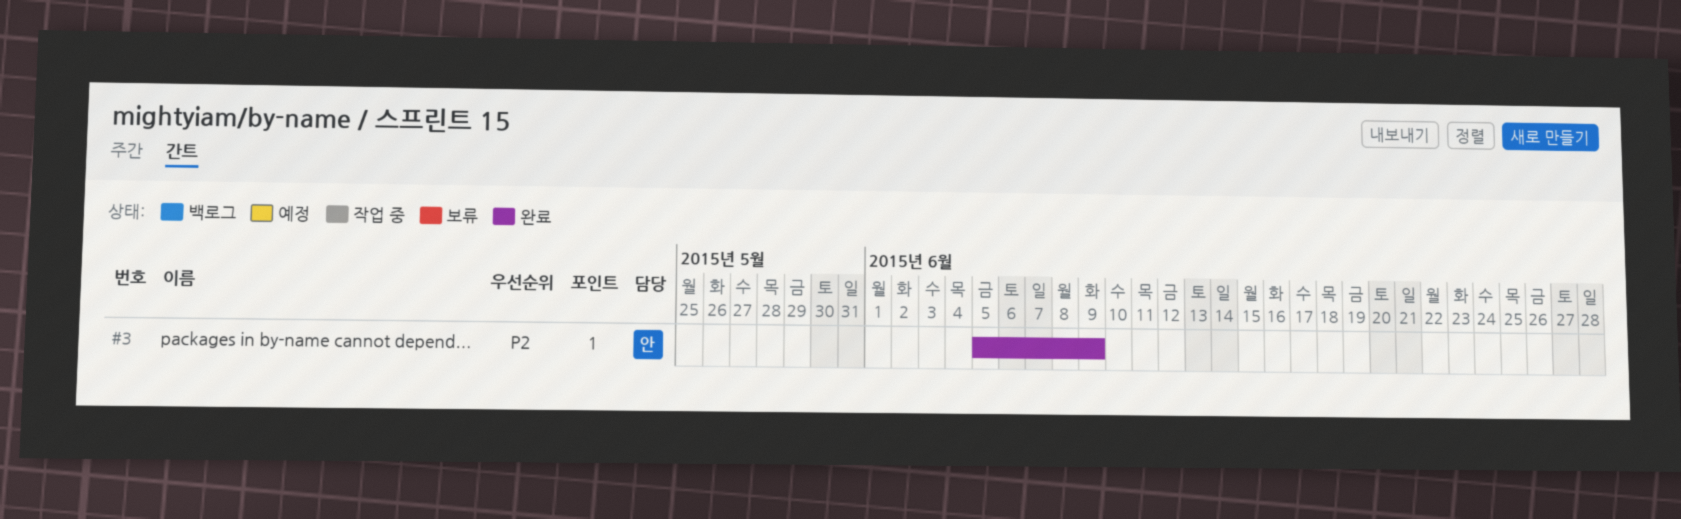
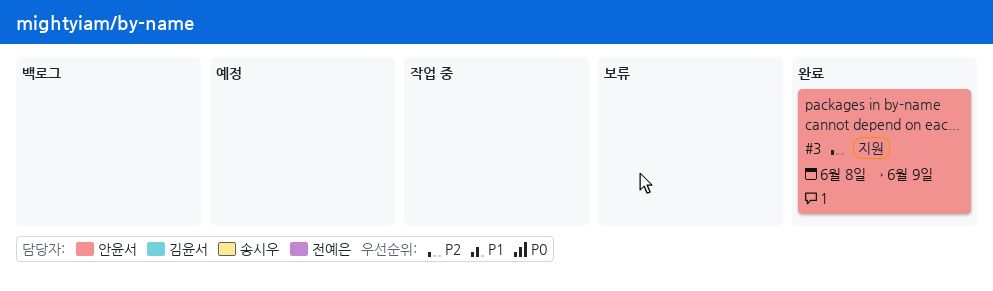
#3, start: Jun 5 -> Jun 8

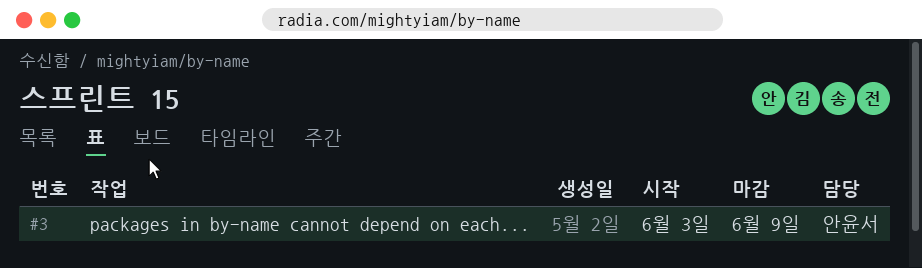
#3, start: Jun 8 -> Jun 3

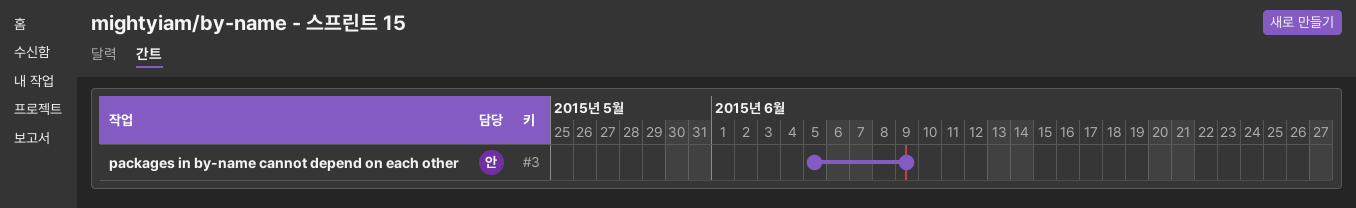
#3, start: Jun 3 -> Jun 5

